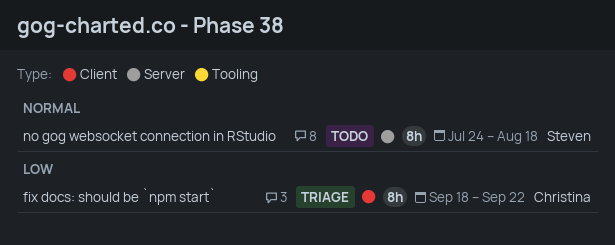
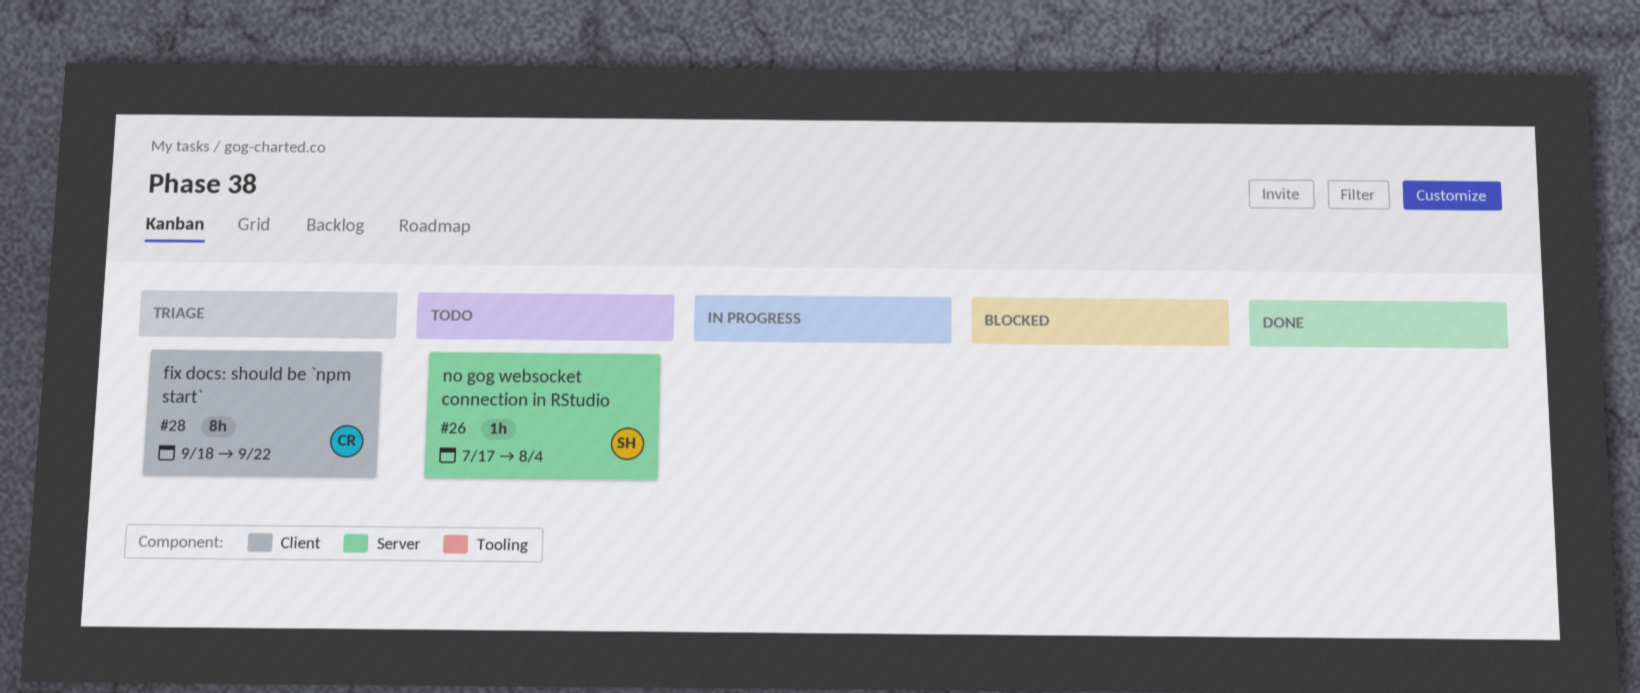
no gog websocket connection in RStudio, estimate: 8h -> 1h
no gog websocket connection in RStudio, start: Jul 24 -> Jul 17
no gog websocket connection in RStudio, due: Aug 18 -> Aug 4

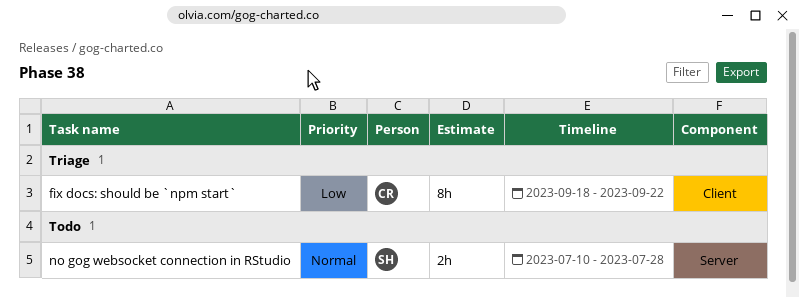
no gog websocket connection in RStudio, estimate: 1h -> 2h
no gog websocket connection in RStudio, start: Jul 17 -> Jul 10
no gog websocket connection in RStudio, due: Aug 4 -> Jul 28

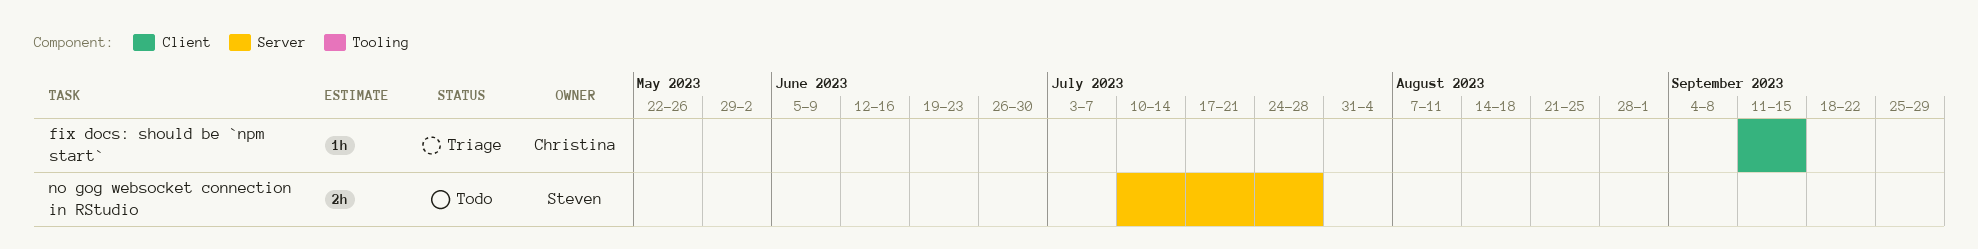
fix docs: should be `npm start`, estimate: 8h -> 1h
fix docs: should be `npm start`, start: Sep 18 -> Sep 11
fix docs: should be `npm start`, due: Sep 22 -> Sep 15

